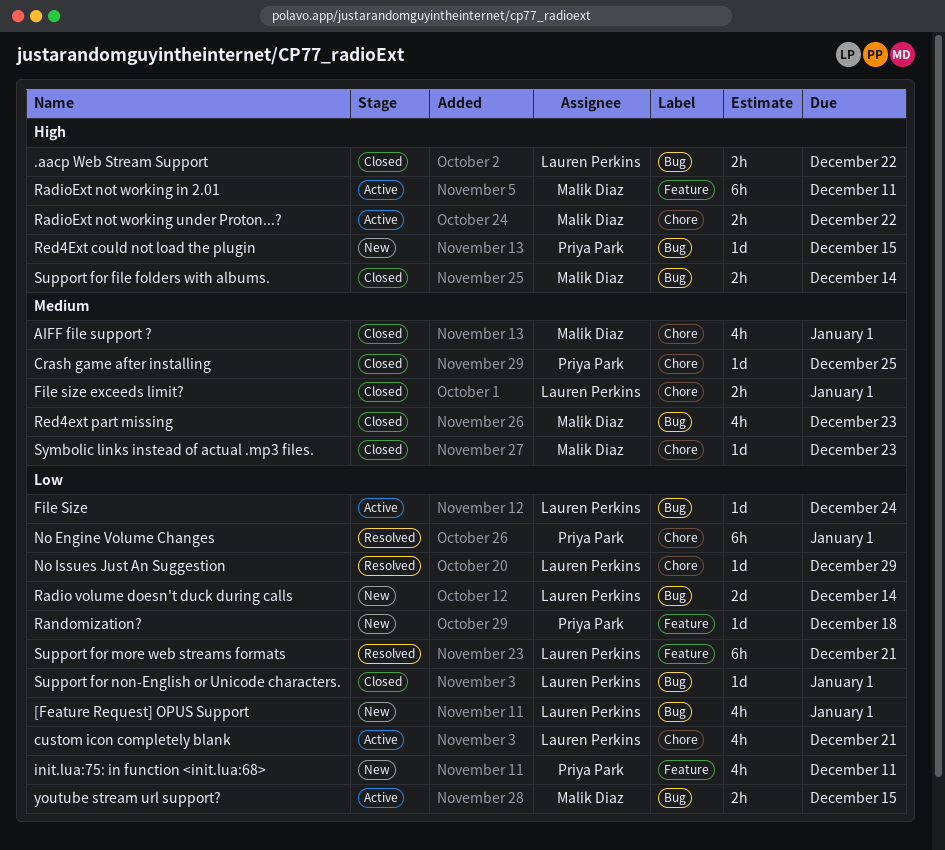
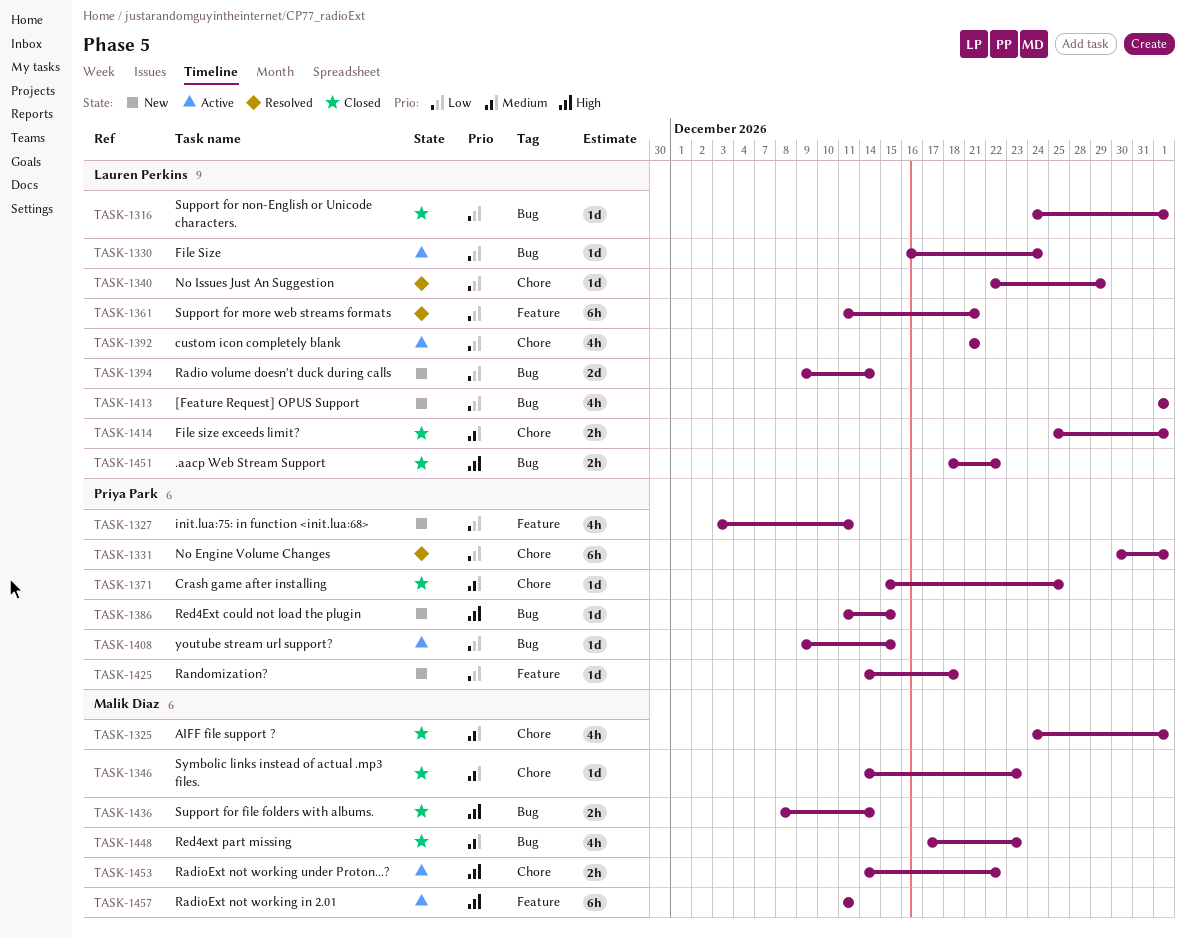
youtube stream url support?, owner: Malik Diaz -> Priya Park
youtube stream url support?, estimate: 2h -> 1d

